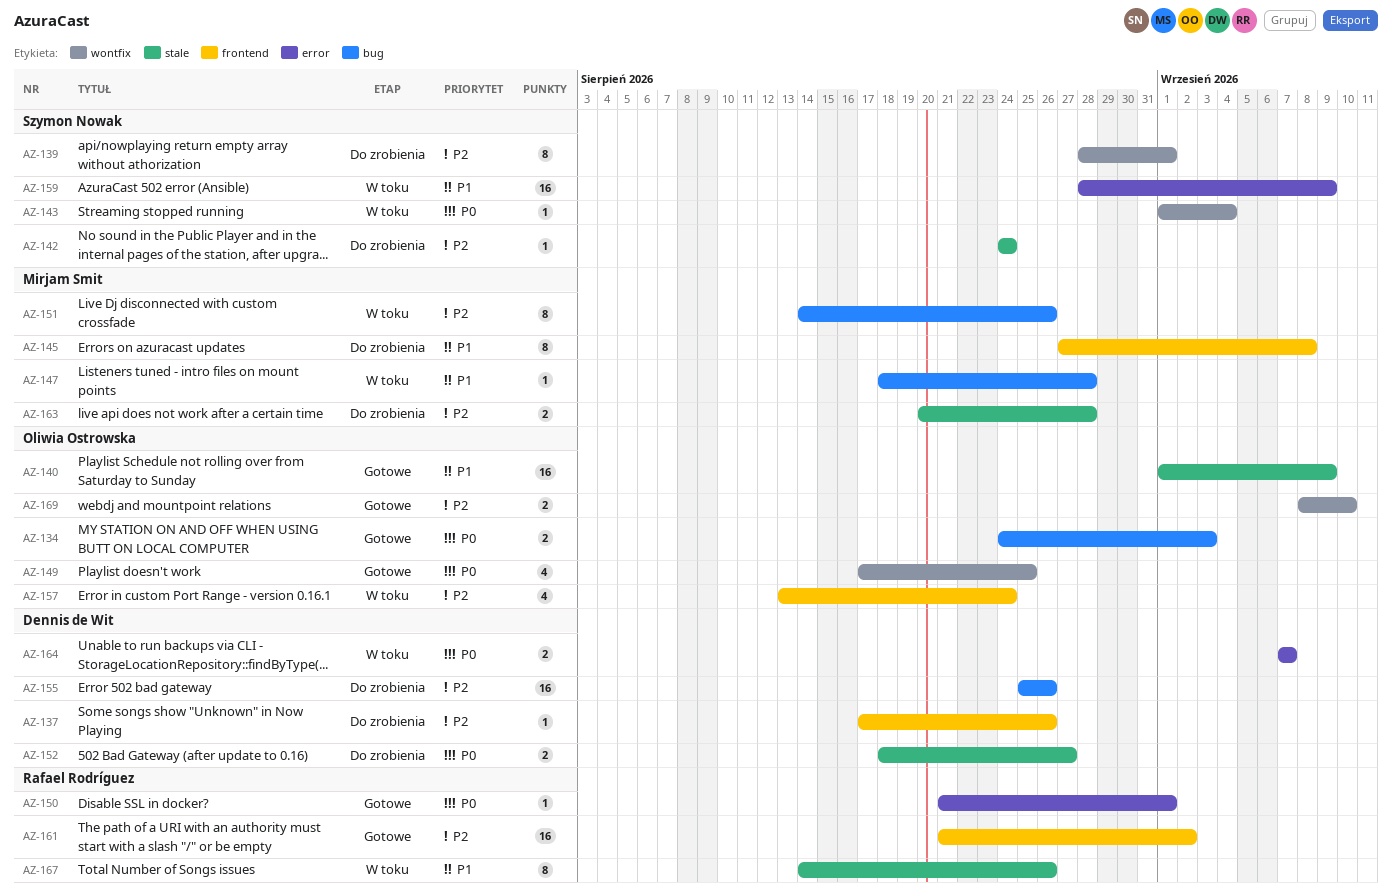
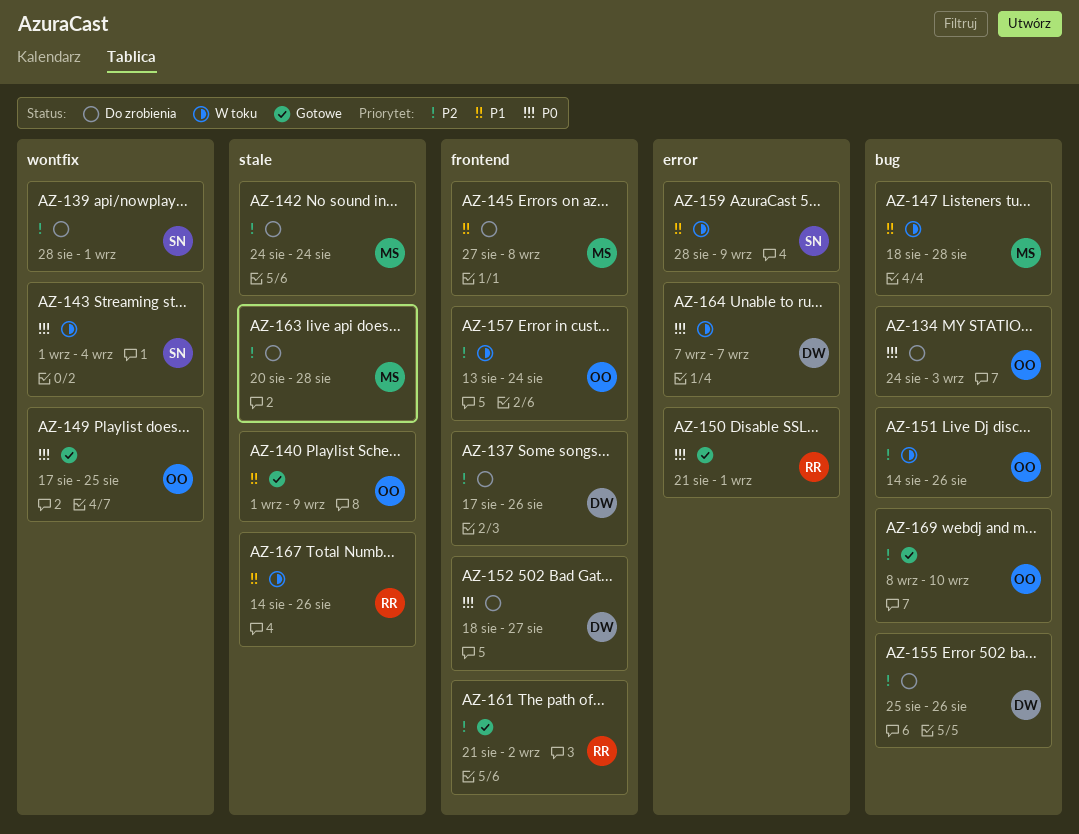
AZ-134, status: Gotowe -> Do zrobienia
AZ-142, owner: Szymon Nowak -> Mirjam Smit
AZ-151, owner: Mirjam Smit -> Oliwia Ostrowska
AZ-152, label: stale -> frontend
AZ-169, label: wontfix -> bug

